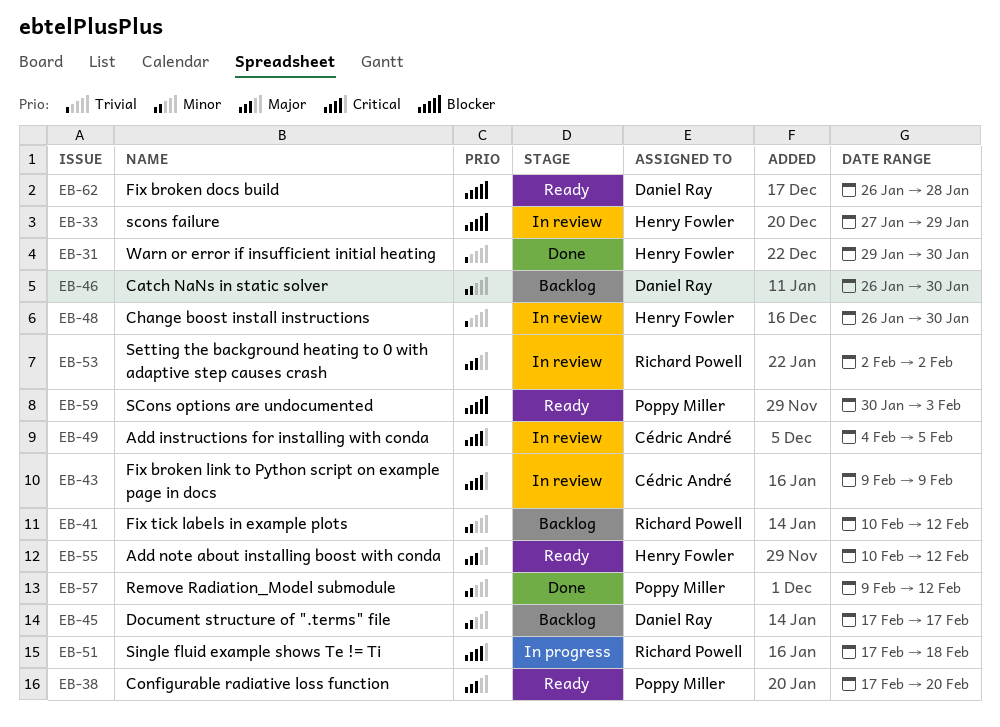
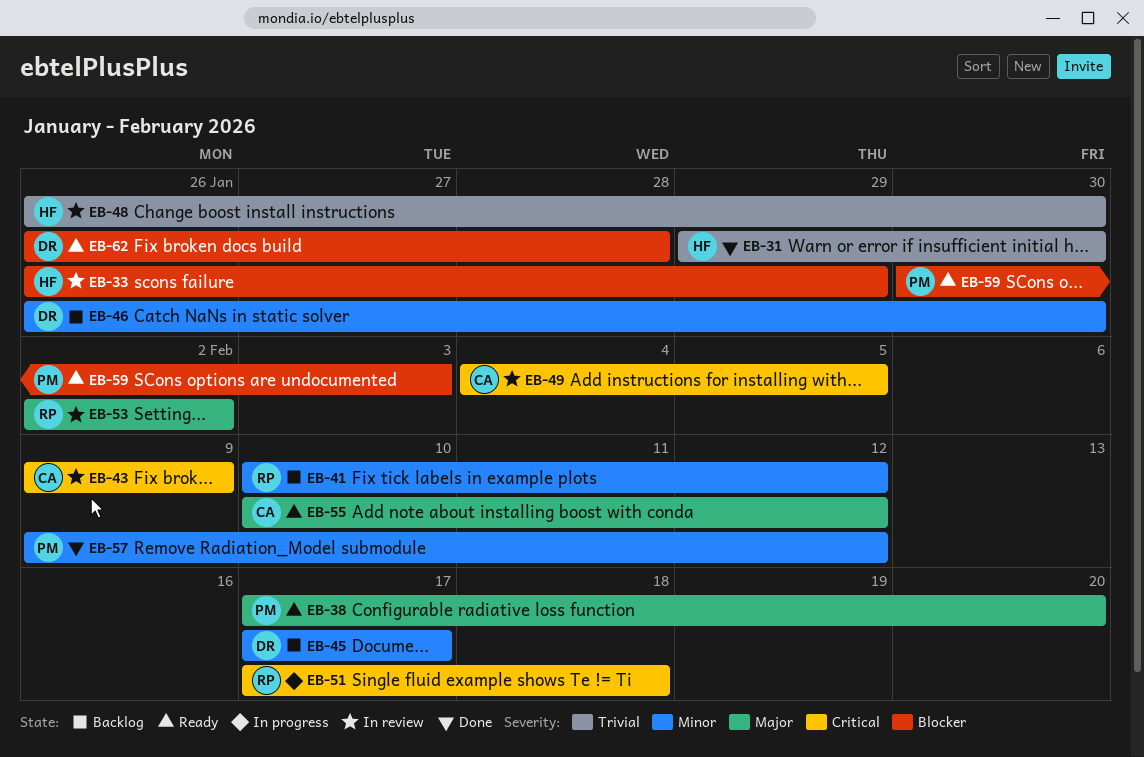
EB-33, start: Jan 27 -> Jan 26
EB-55, owner: Henry Fowler -> Cédric André

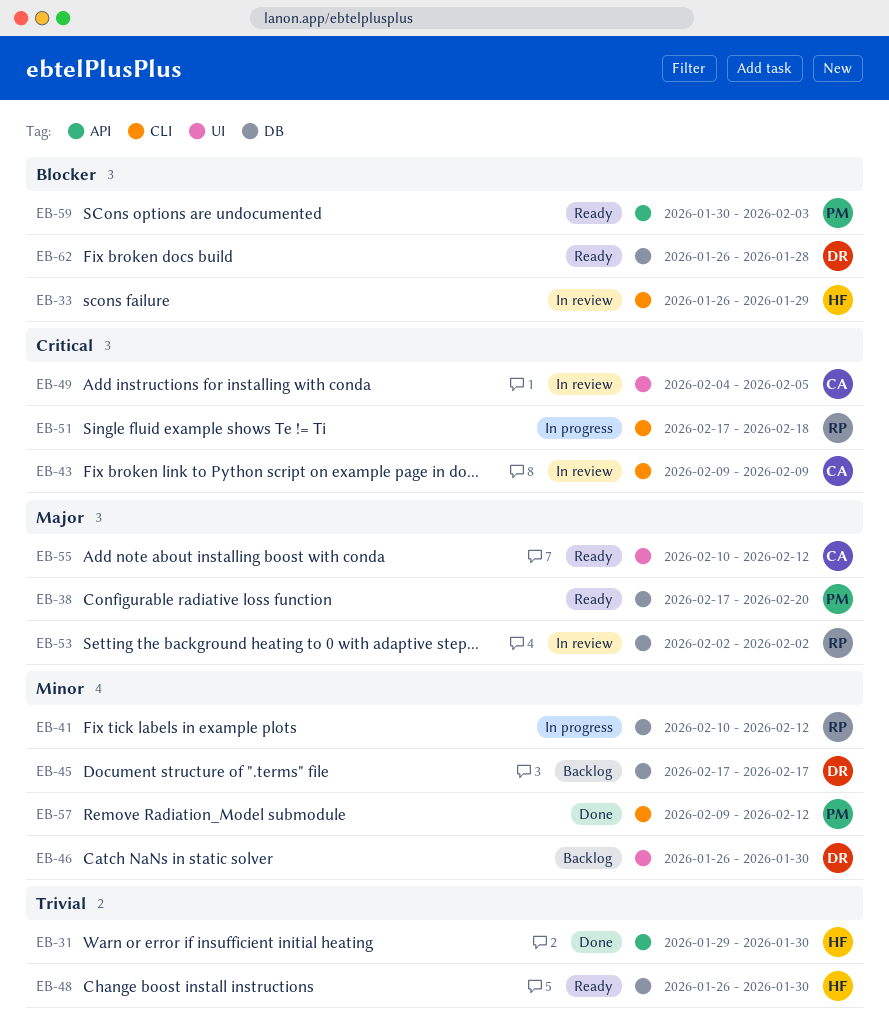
EB-41, status: Backlog -> In progress
EB-48, status: In review -> Ready

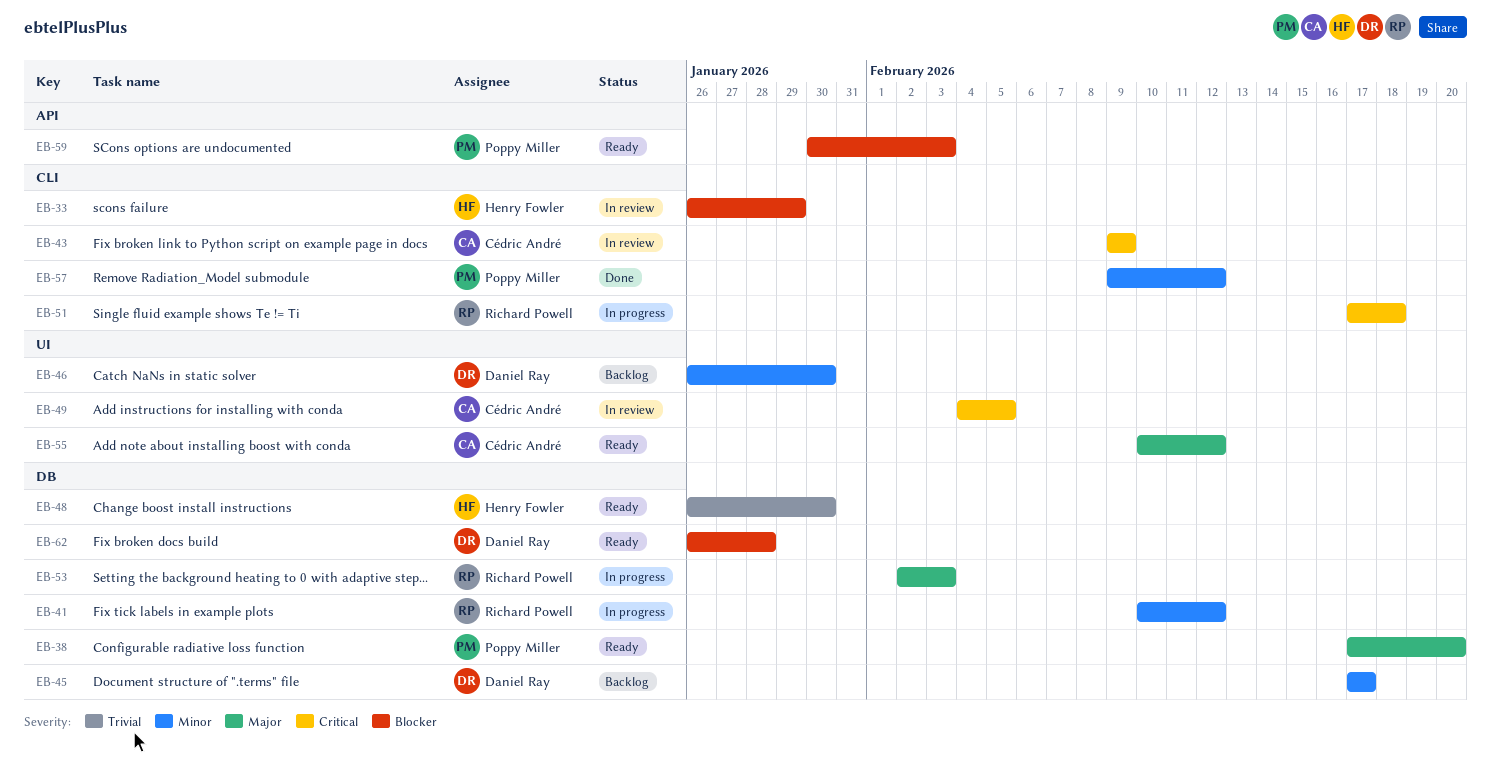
EB-31: present -> none
EB-53, status: In review -> In progress
EB-53, due: Feb 2 -> Feb 3

